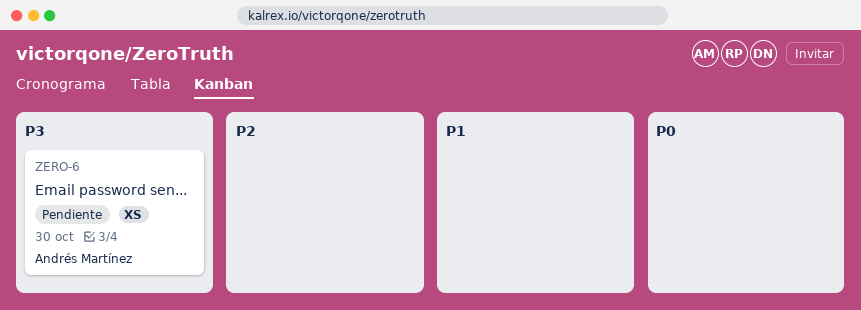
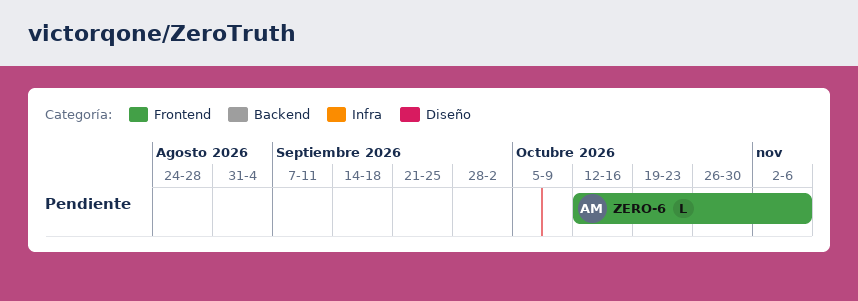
ZERO-6, estimate: XS -> L
ZERO-6, due: Oct 30 -> Nov 6

